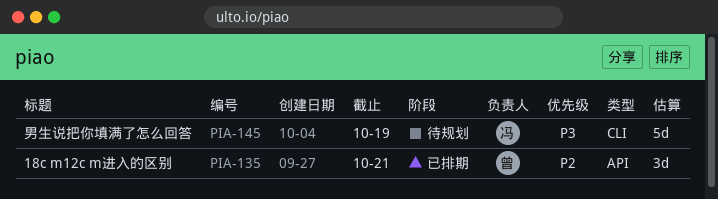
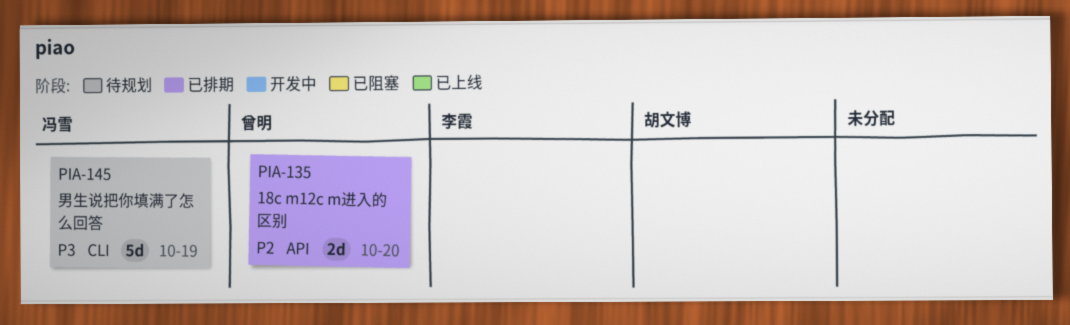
PIA-135, estimate: 3d -> 2d
PIA-135, due: Oct 21 -> Oct 20

